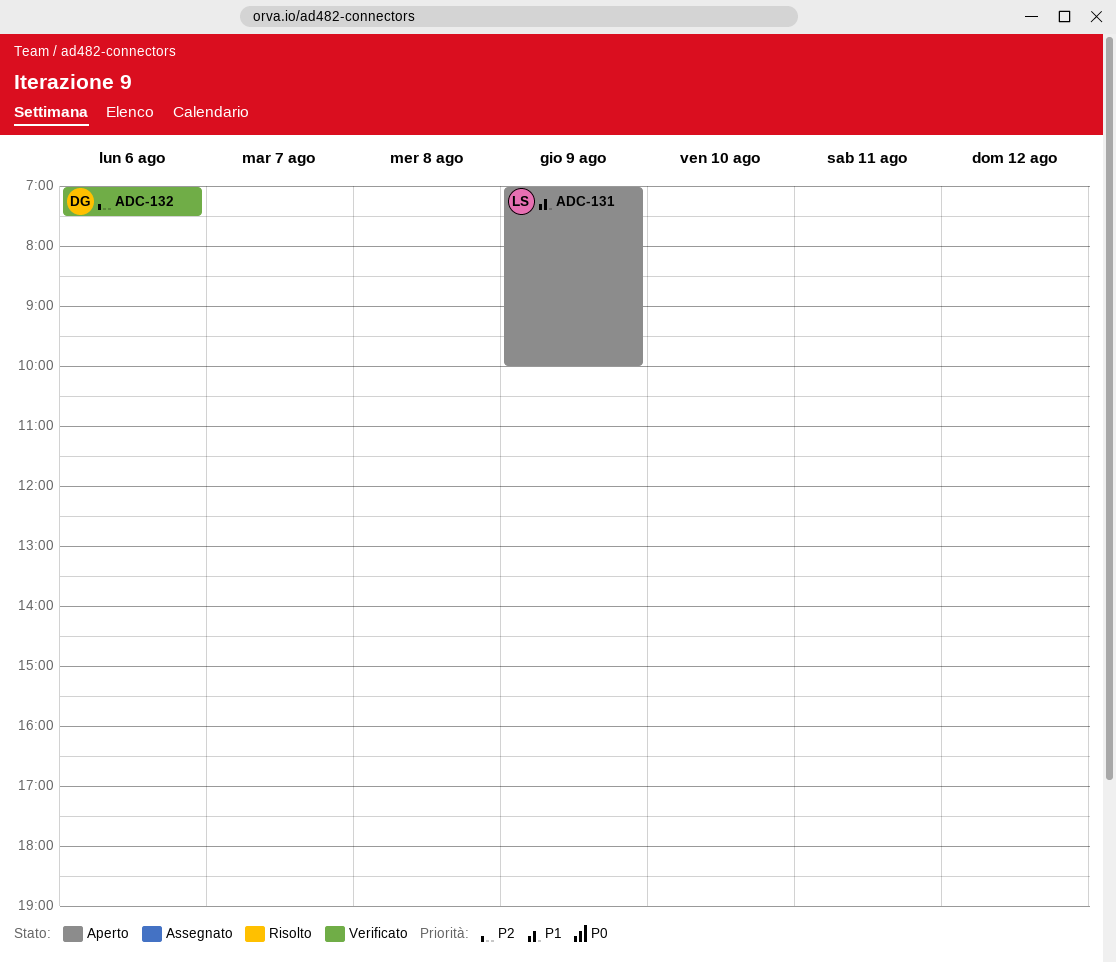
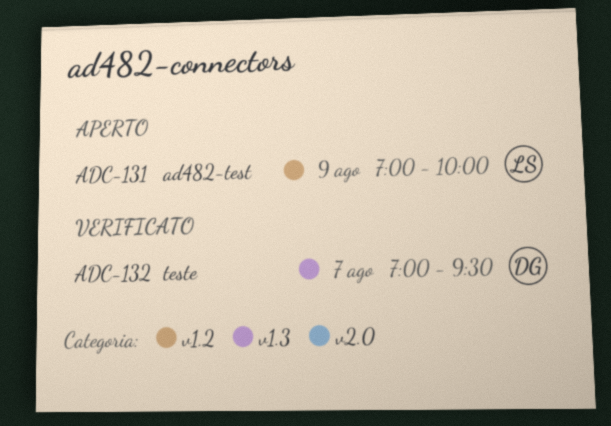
ADC-132, day: Aug 6 -> Aug 7
ADC-132, ends: 07:30 -> 09:30

